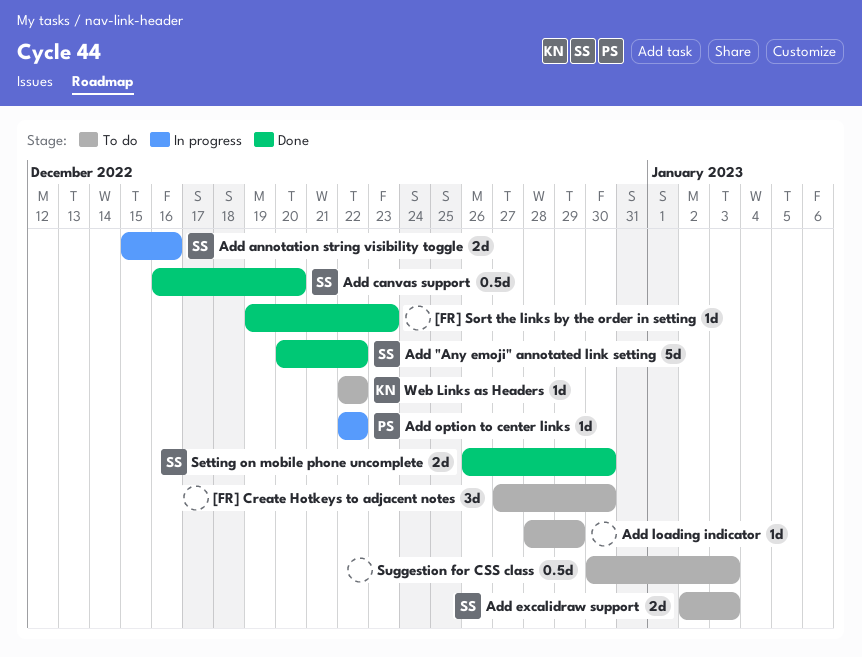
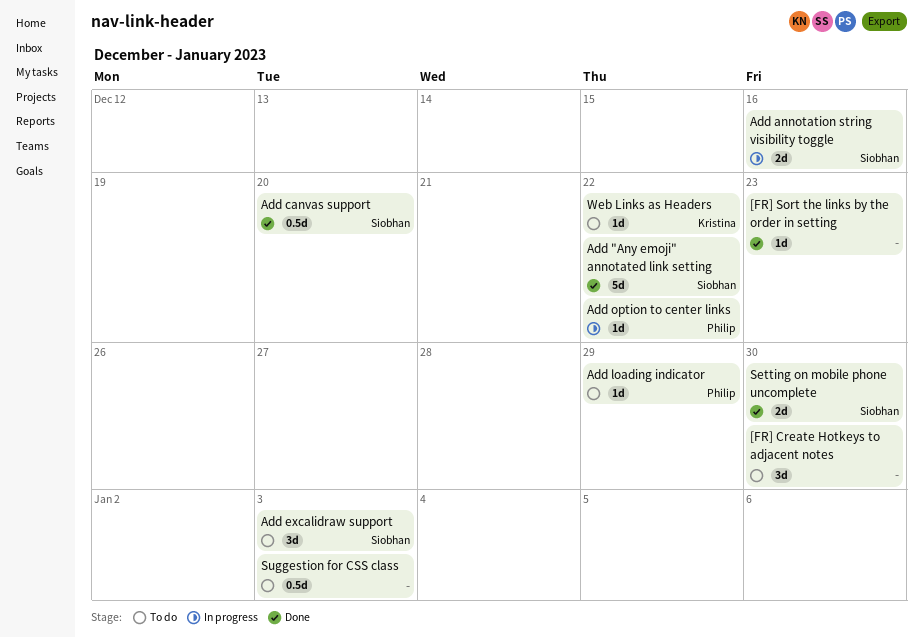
Add excalidraw support, estimate: 2d -> 3d
Add loading indicator, owner: none -> Philip

